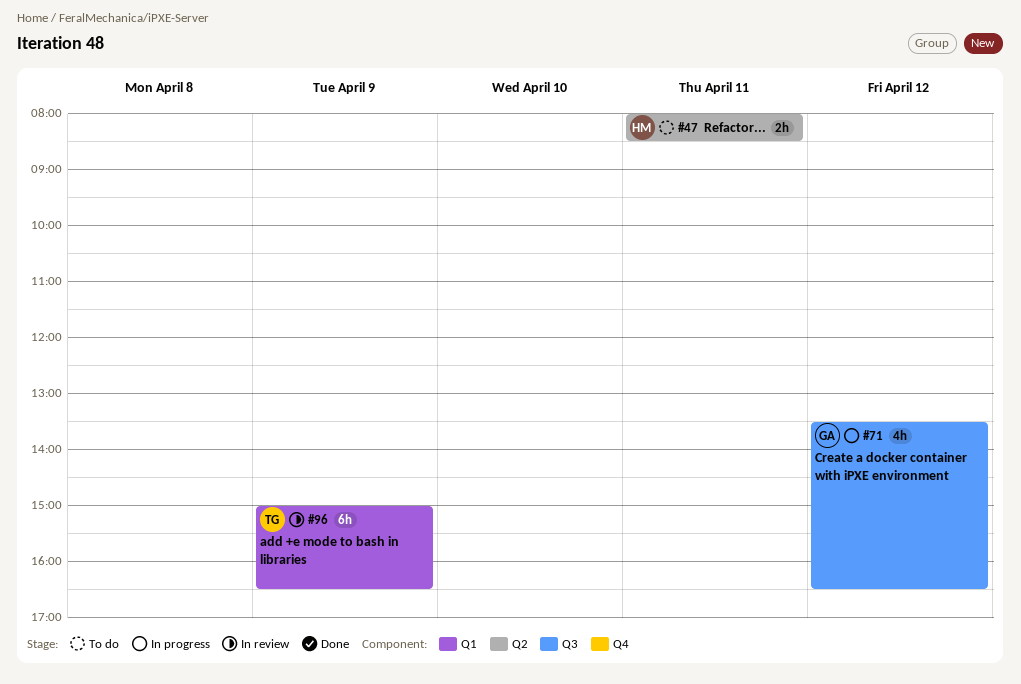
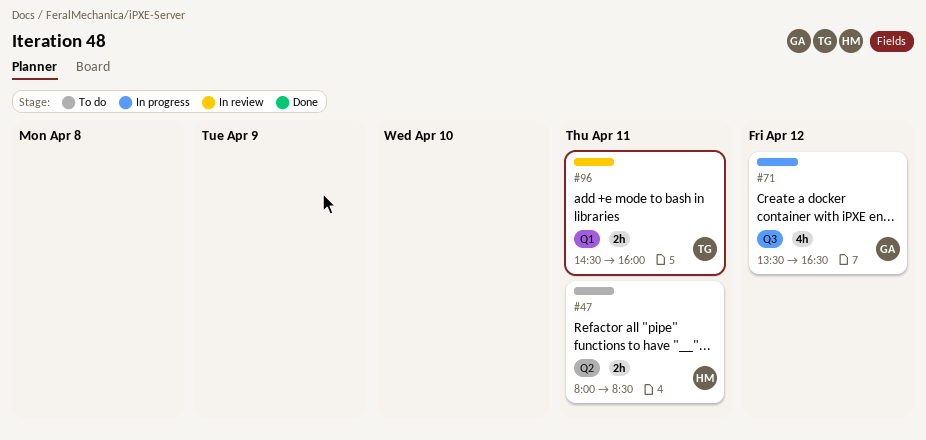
#96, estimate: 6h -> 2h
#96, day: Apr 9 -> Apr 11
#96, begins: 15:00 -> 14:30
#96, ends: 16:30 -> 16:00

